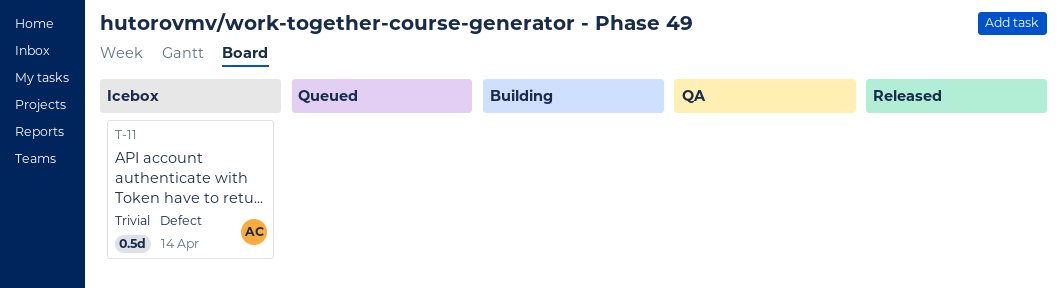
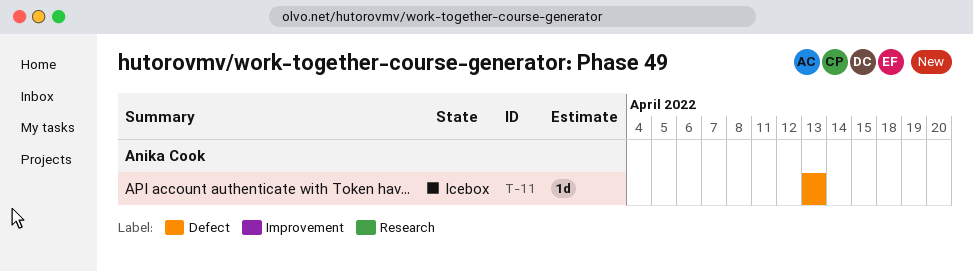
T-11, estimate: 0.5d -> 1d
T-11, due: Apr 14 -> Apr 13

